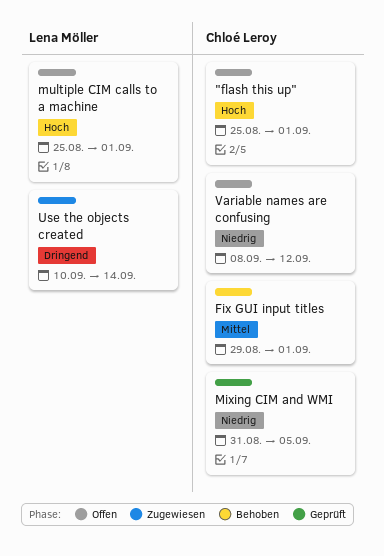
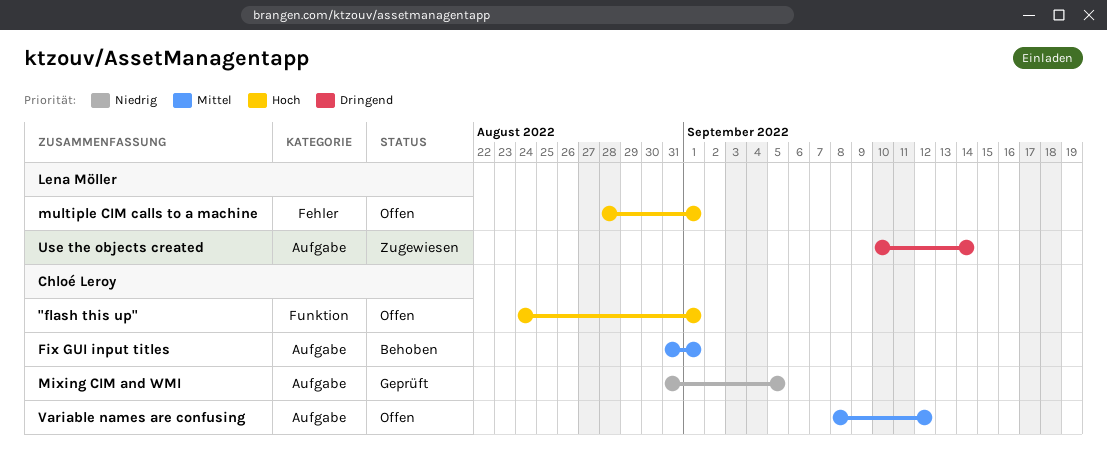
"flash this up", start: Aug 25 -> Aug 24
Fix GUI input titles, start: Aug 29 -> Aug 31
multiple CIM calls to a machine, start: Aug 25 -> Aug 28
Variable names are confusing, priority: Niedrig -> Mittel

